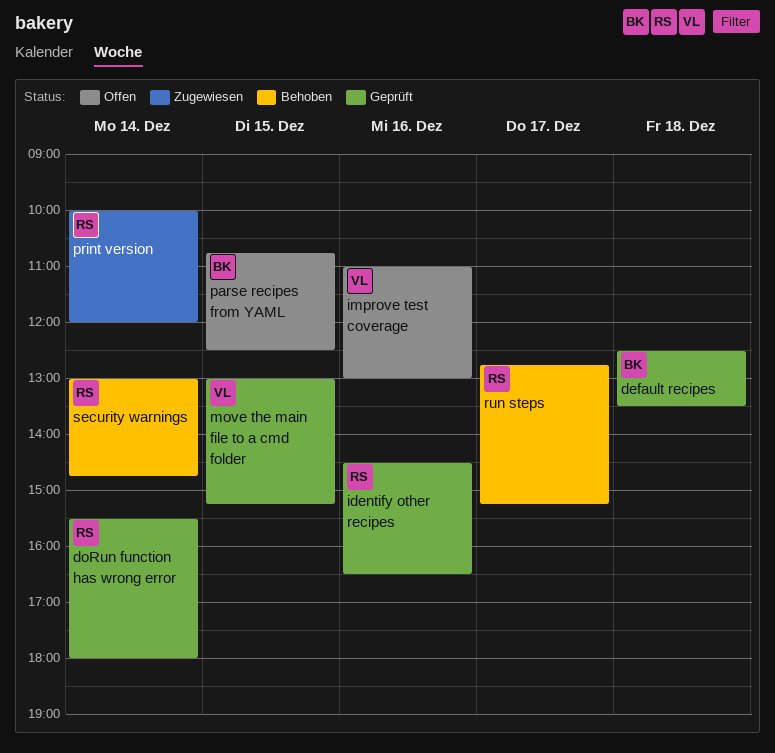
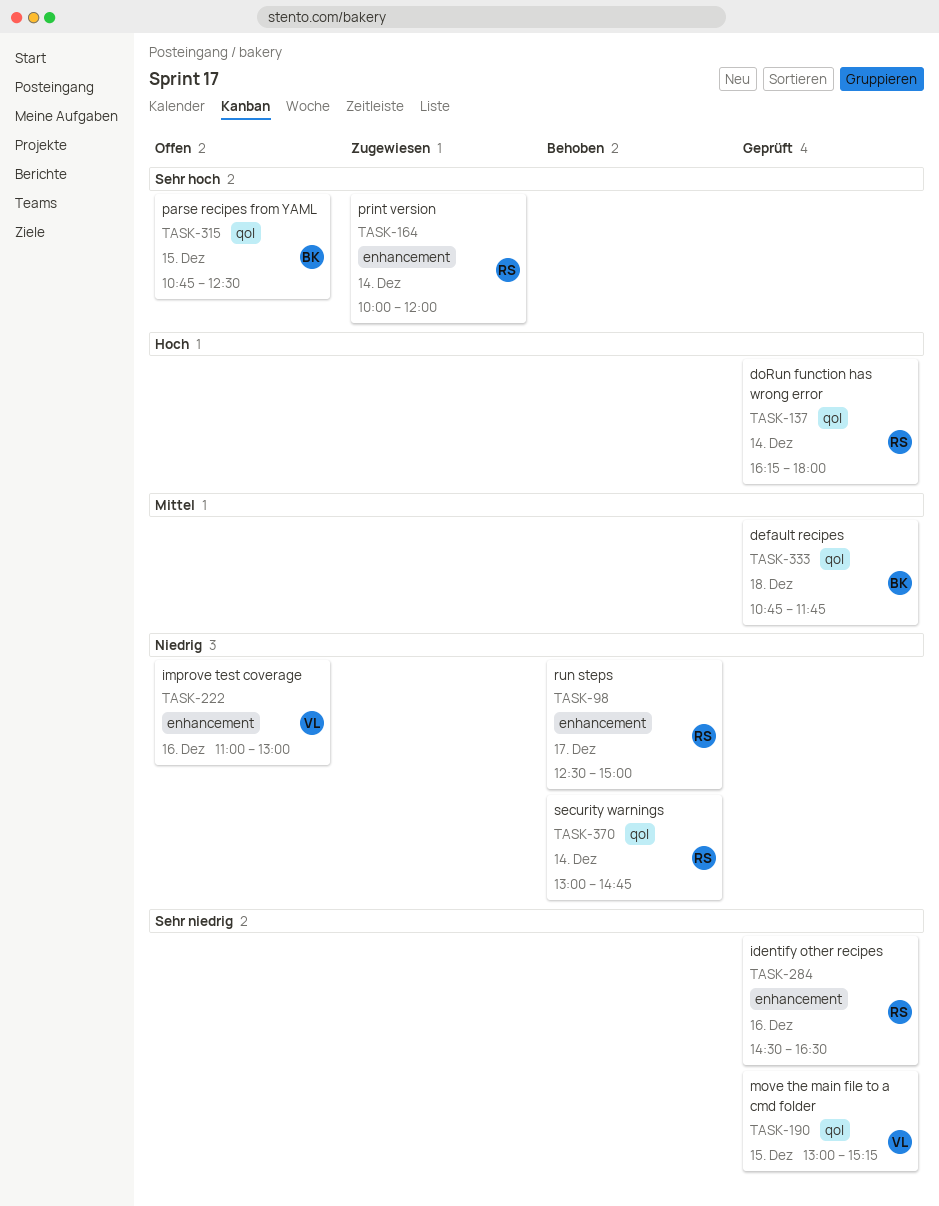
default recipes, begins: 12:30 -> 10:45
default recipes, ends: 13:30 -> 11:45
doRun function has wrong error, begins: 15:30 -> 16:15
run steps, begins: 12:45 -> 12:30
run steps, ends: 15:15 -> 15:00

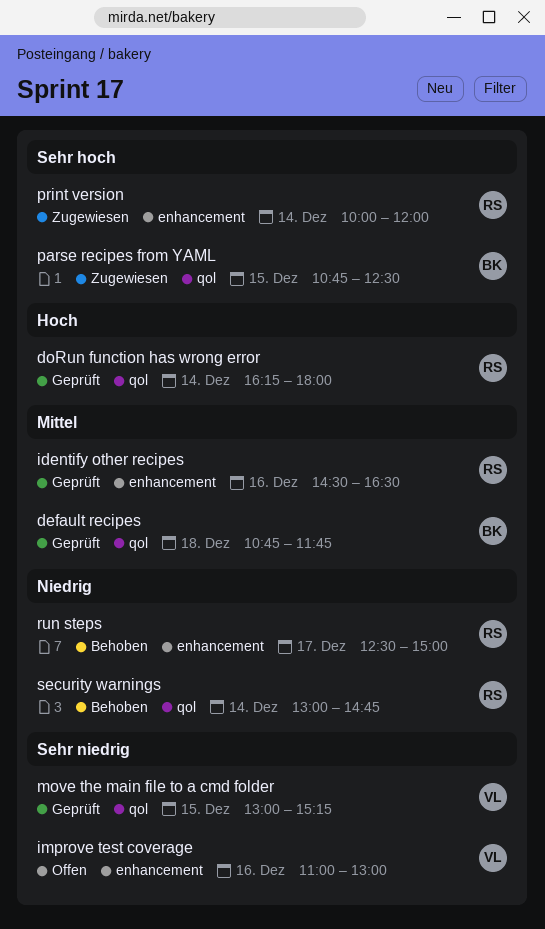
identify other recipes, priority: Sehr niedrig -> Mittel
improve test coverage, priority: Niedrig -> Sehr niedrig
parse recipes from YAML, status: Offen -> Zugewiesen

